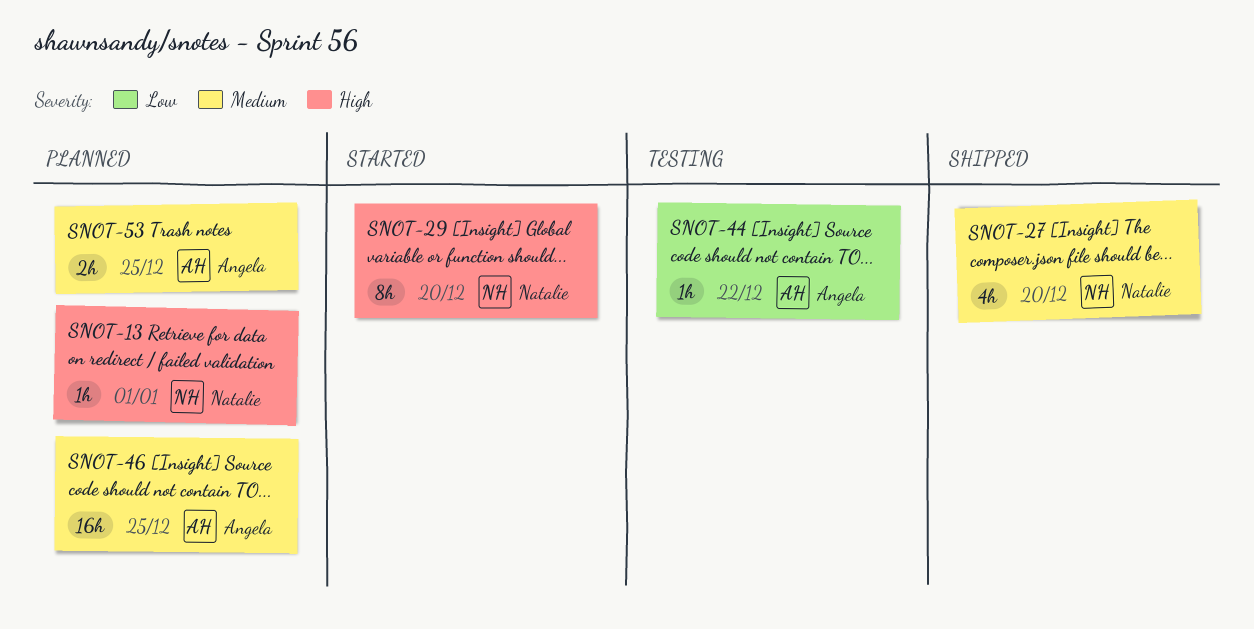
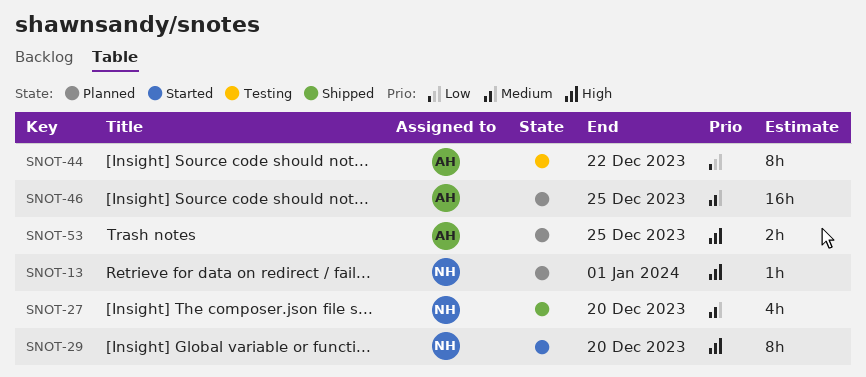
SNOT-44, estimate: 1h -> 8h
SNOT-53, priority: Medium -> High

